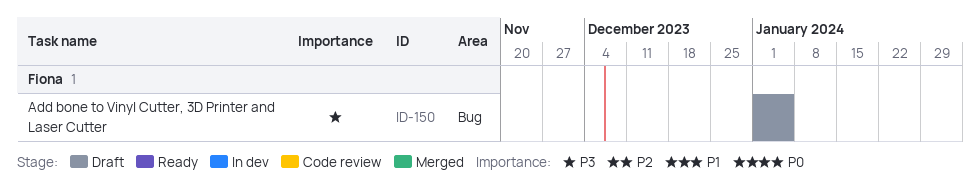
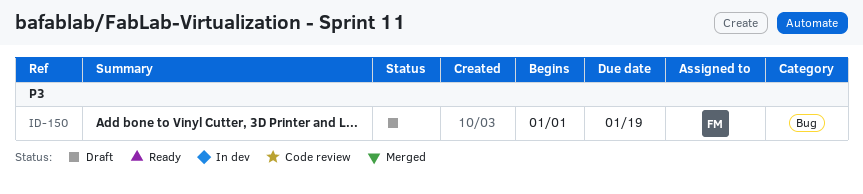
ID-150, due: Jan 5 -> Jan 19

